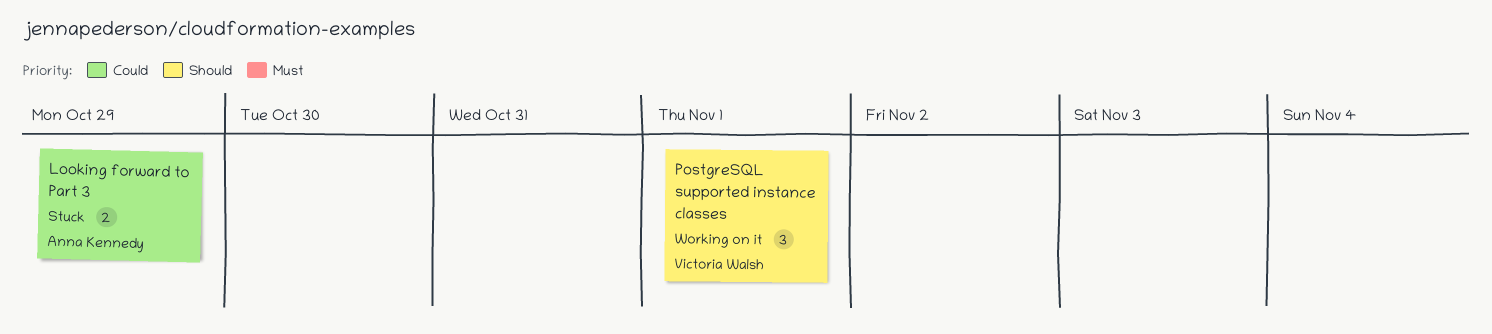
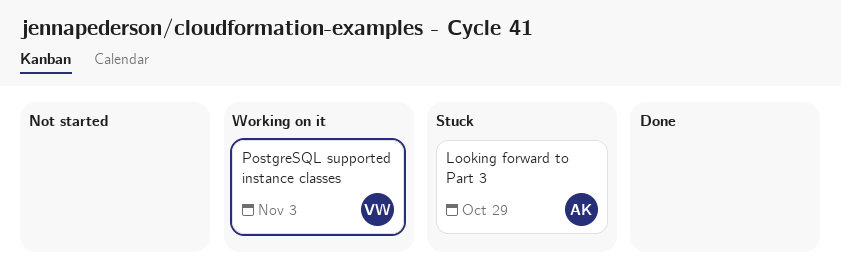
PostgreSQL supported instance classes, due: Nov 1 -> Nov 3

